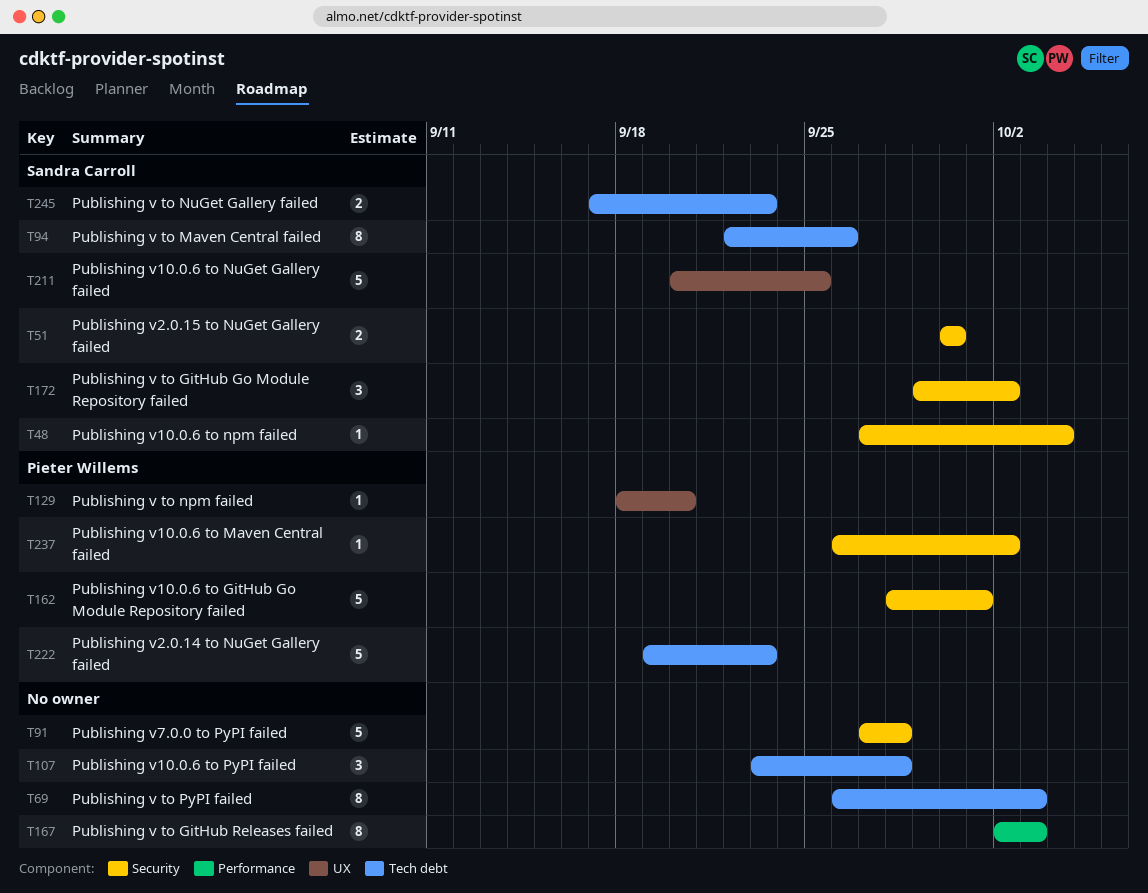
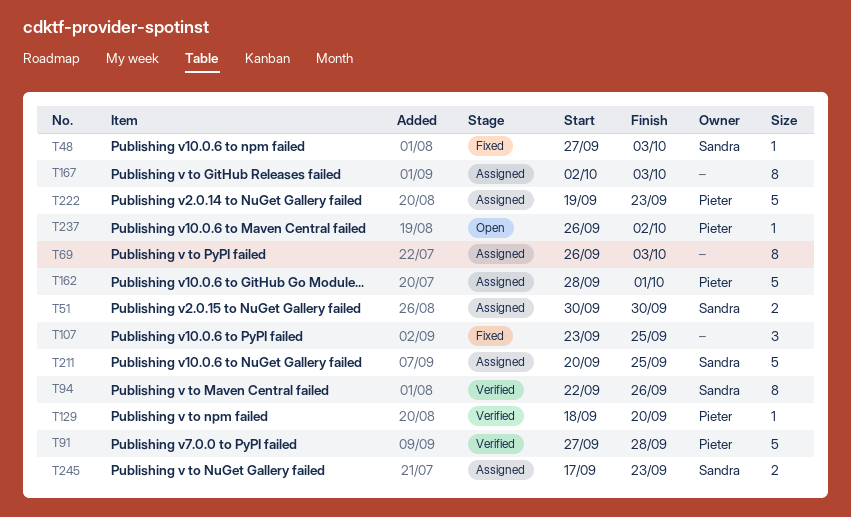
T48, due: Oct 4 -> Oct 3
T91, owner: none -> Pieter Willems
T107, due: Sep 28 -> Sep 25
T172: present -> none

